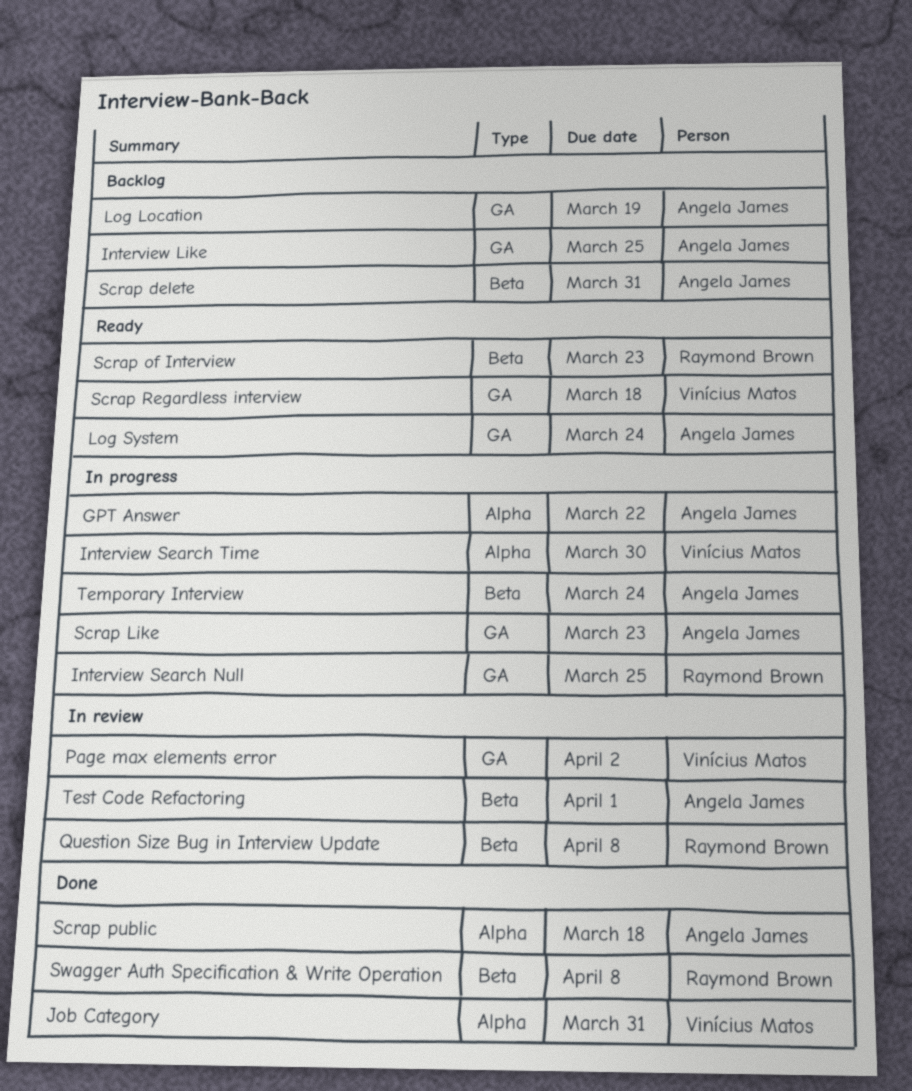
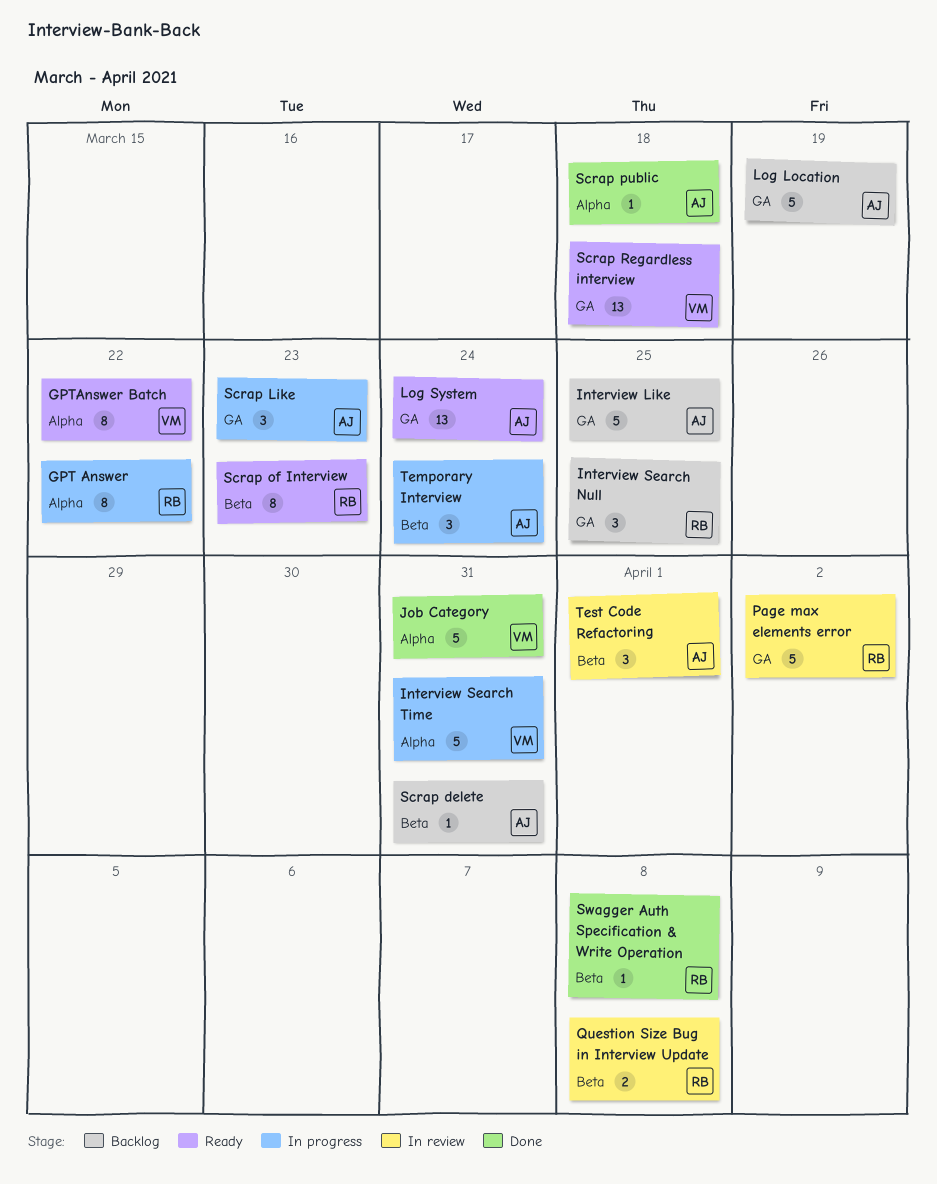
GPT Answer, owner: Angela James -> Raymond Brown
GPTAnswer Batch: none -> present
Interview Search Null, status: In progress -> Backlog
Interview Search Time, due: Mar 30 -> Mar 31
Page max elements error, owner: Vinícius Matos -> Raymond Brown

